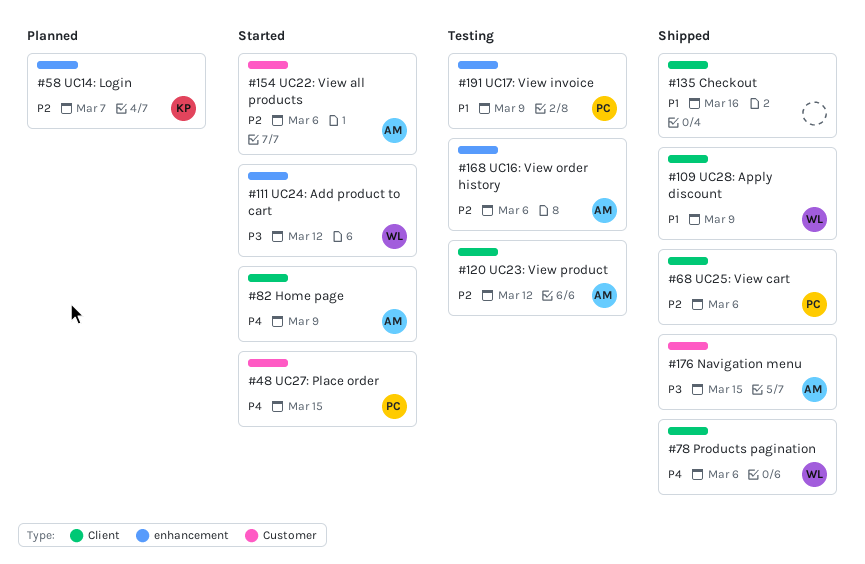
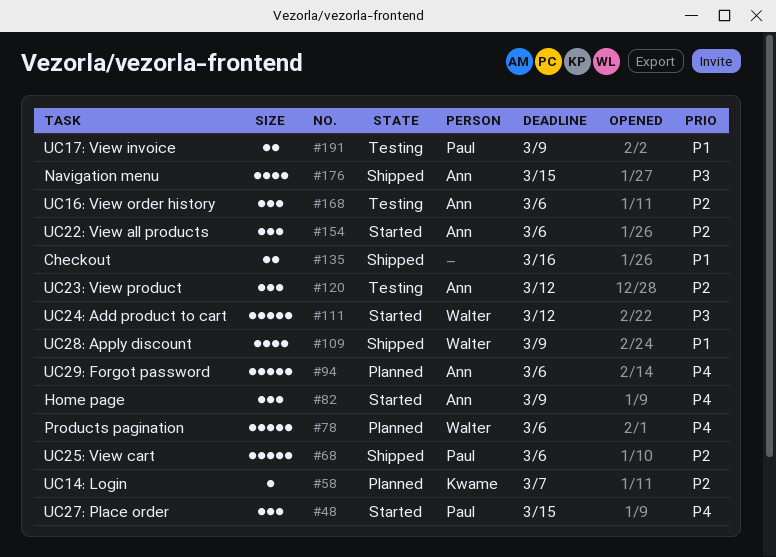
#78, status: Shipped -> Planned
#94: none -> present

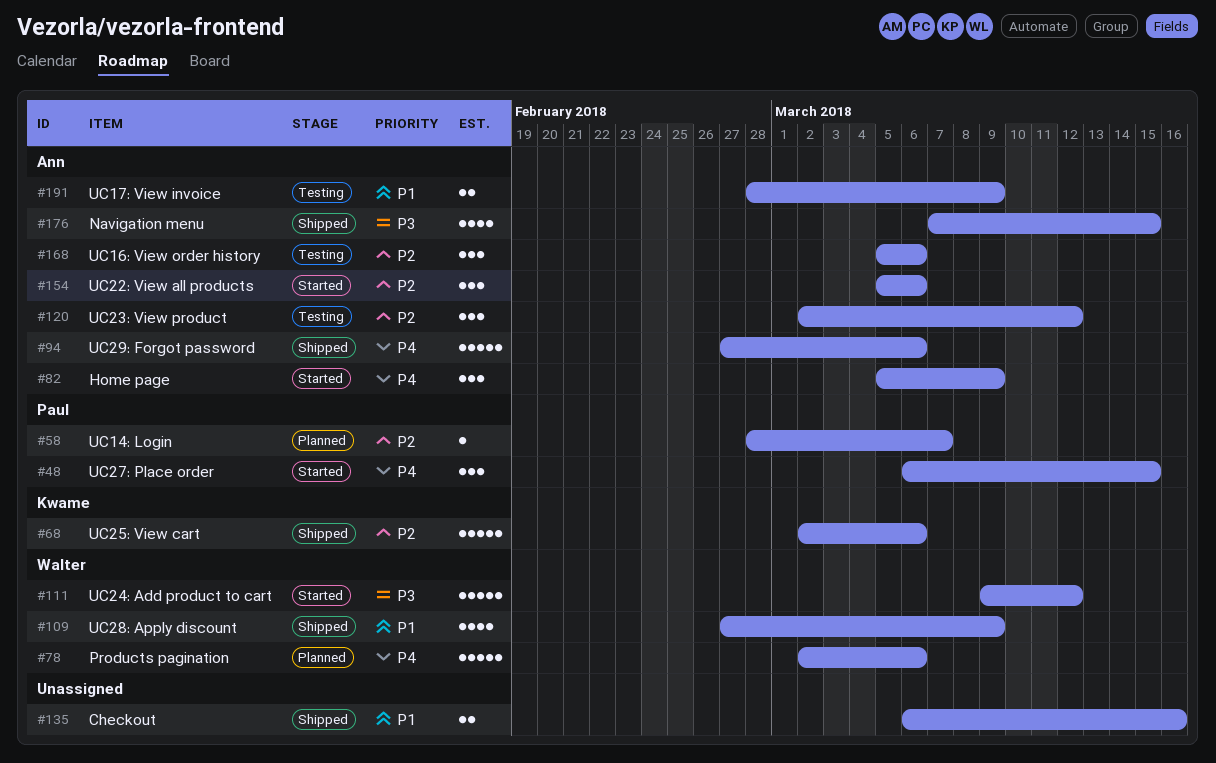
#58, owner: Kwame -> Paul
#68, owner: Paul -> Kwame
#94, status: Planned -> Shipped
#191, owner: Paul -> Ann

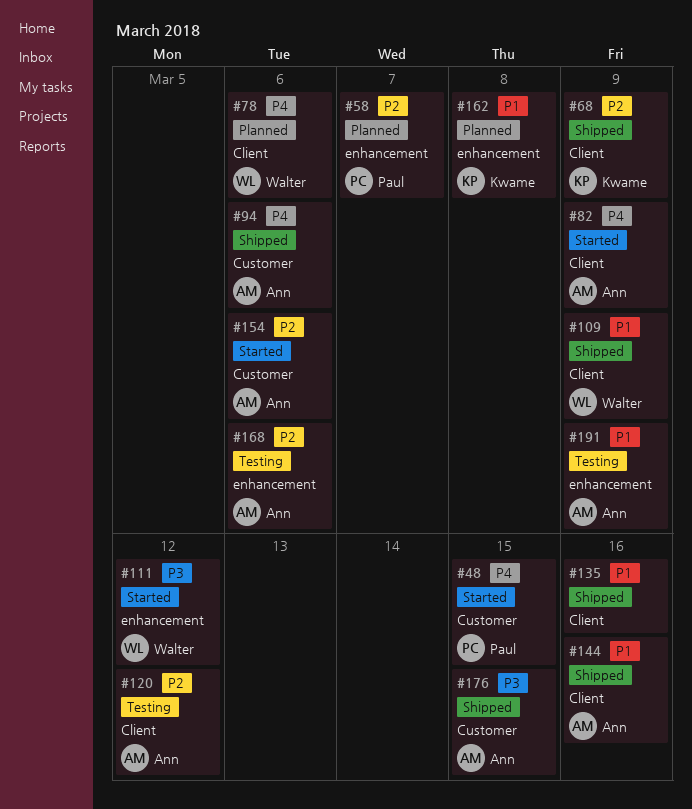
#68, due: Mar 6 -> Mar 9
#144: none -> present
#162: none -> present

